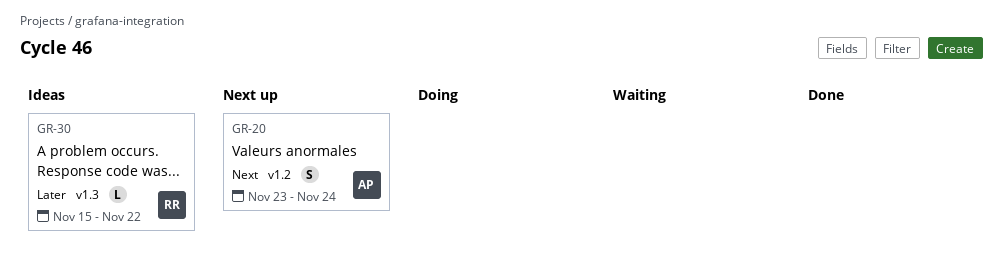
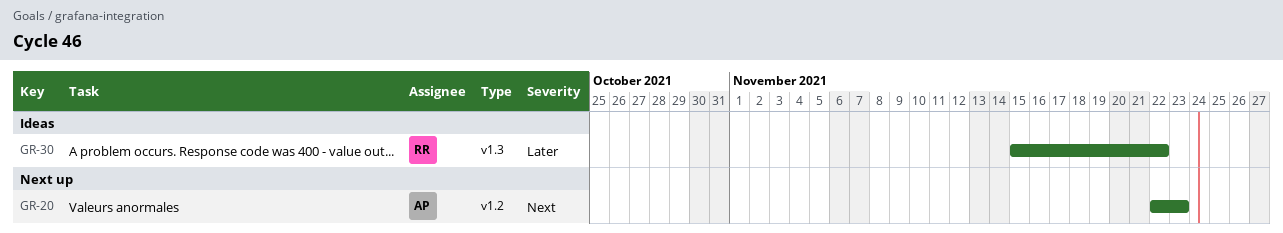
GR-20, start: Nov 23 -> Nov 22
GR-20, due: Nov 24 -> Nov 23

